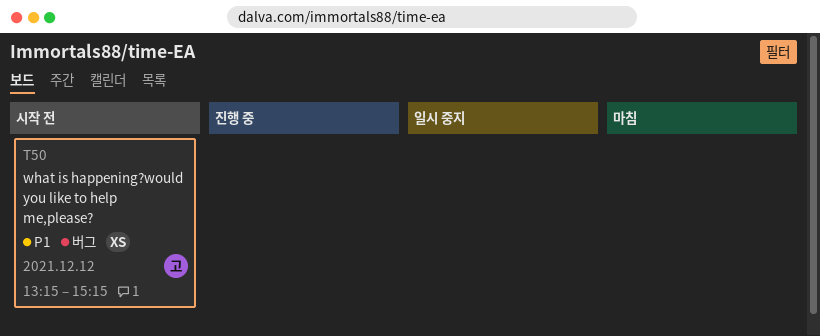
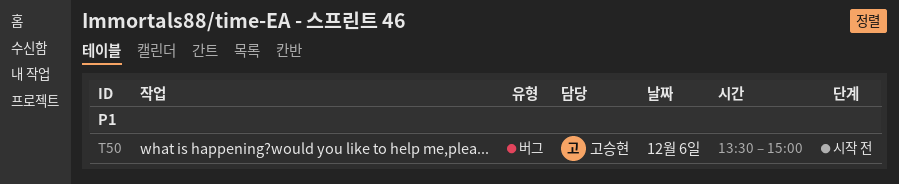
T50, day: Dec 12 -> Dec 6
T50, begins: 13:15 -> 13:30
T50, ends: 15:15 -> 15:00

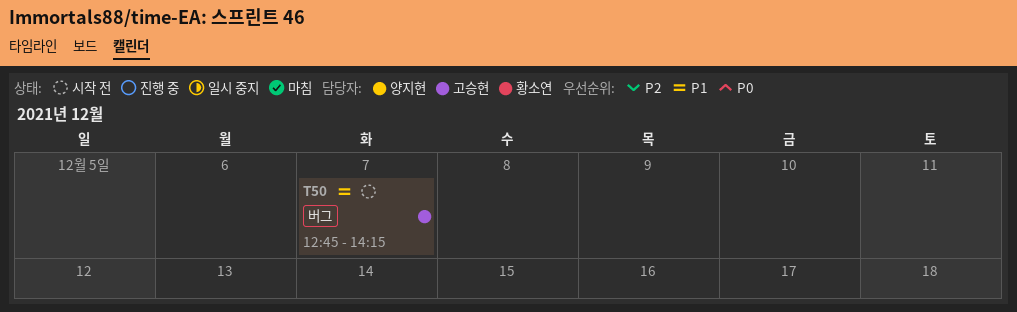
T50, day: Dec 6 -> Dec 7
T50, begins: 13:30 -> 12:45
T50, ends: 15:00 -> 14:15

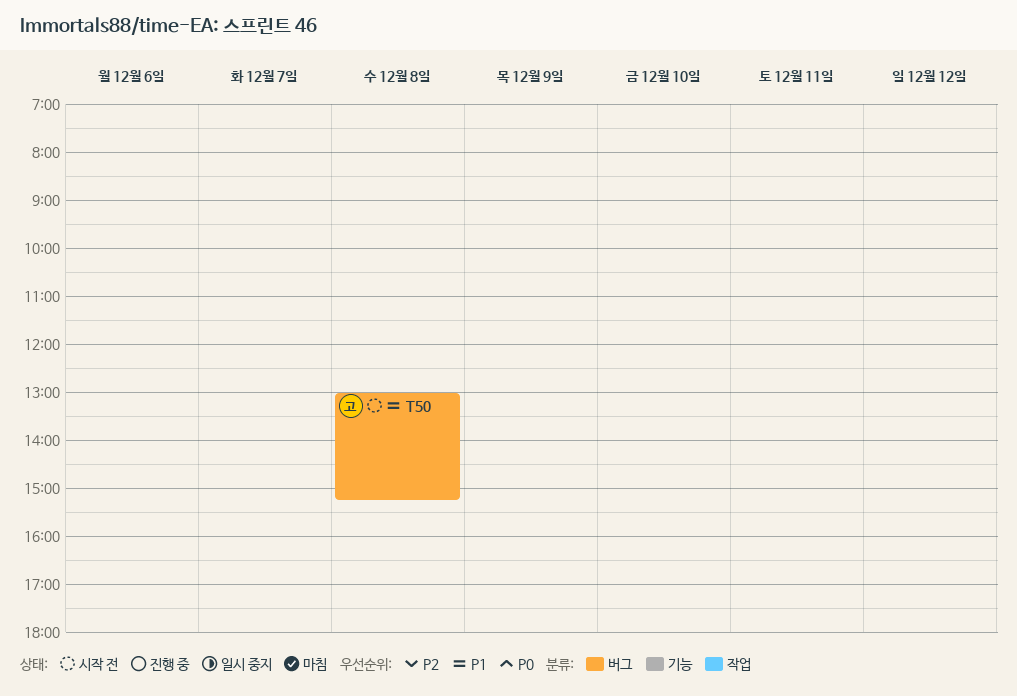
T50, day: Dec 7 -> Dec 8
T50, begins: 12:45 -> 13:00
T50, ends: 14:15 -> 15:15

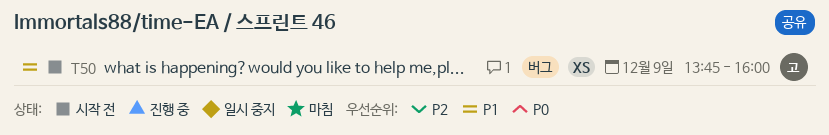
T50, day: Dec 8 -> Dec 9
T50, begins: 13:00 -> 13:45
T50, ends: 15:15 -> 16:00

